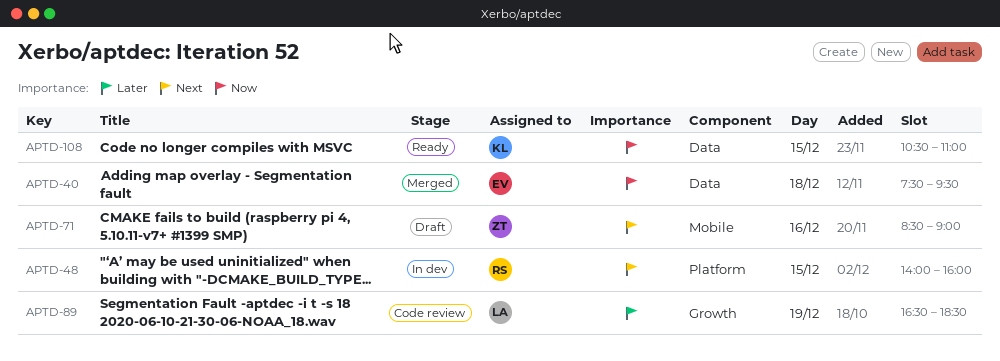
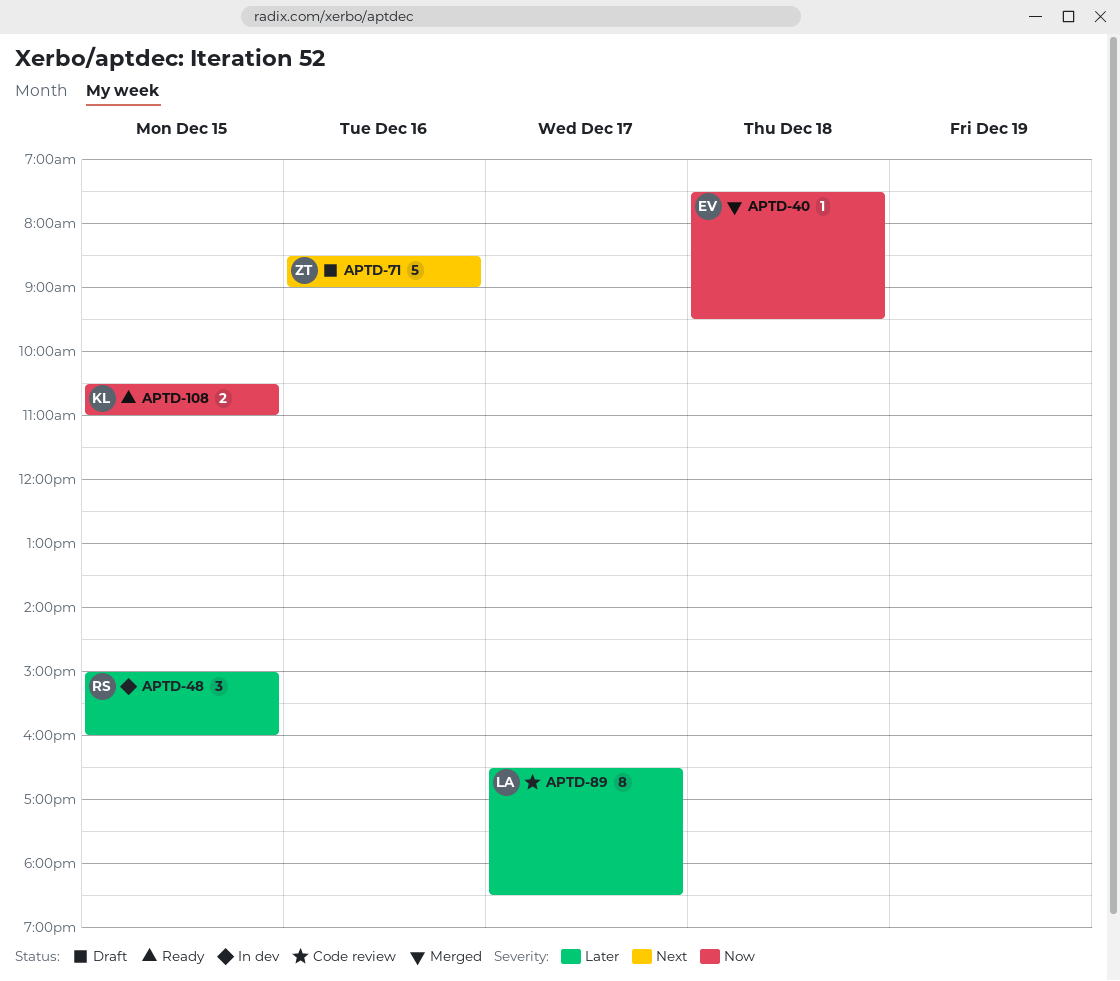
APTD-48, priority: Next -> Later
APTD-48, begins: 14:00 -> 15:00
APTD-89, day: Dec 19 -> Dec 17

